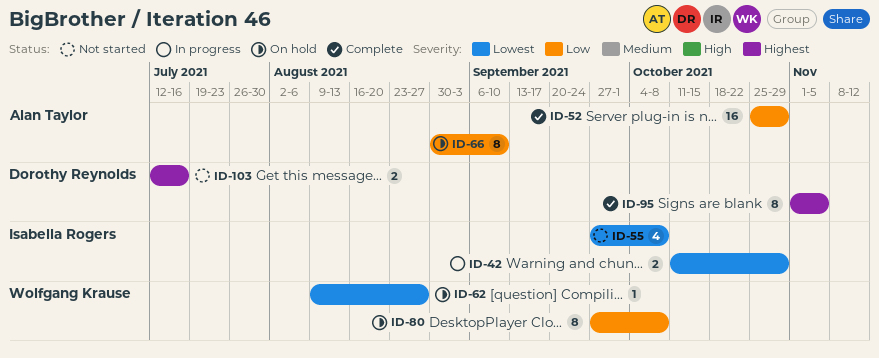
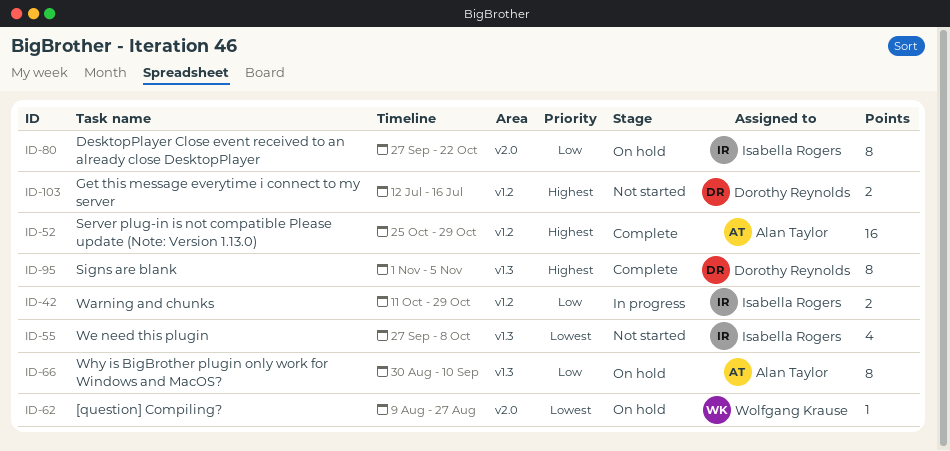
ID-42, priority: Lowest -> Low
ID-52, priority: Low -> Highest
ID-80, owner: Wolfgang Krause -> Isabella Rogers
ID-80, due: Oct 8 -> Oct 22

